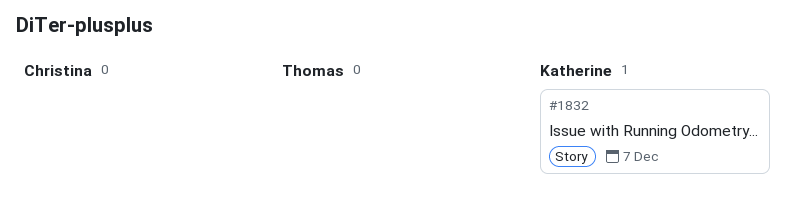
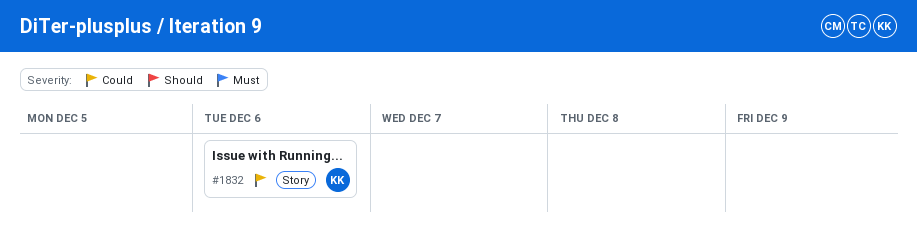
#1832, due: Dec 7 -> Dec 6

